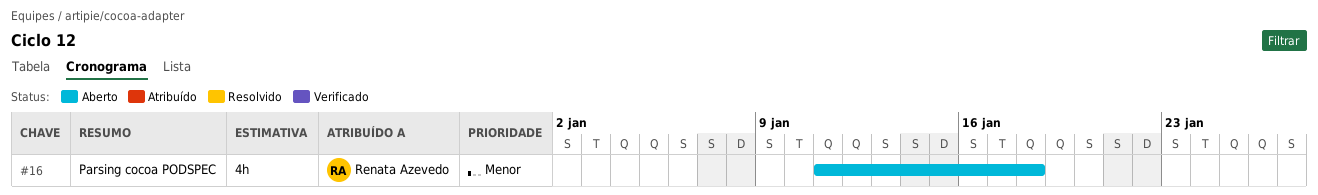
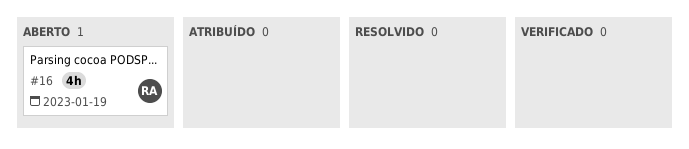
#16, due: Jan 18 -> Jan 19

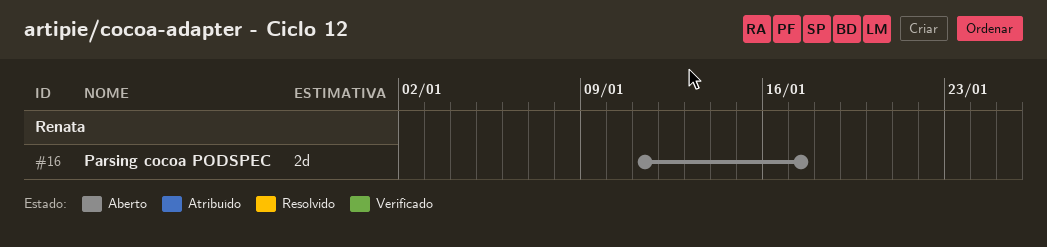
#16, estimate: 4h -> 2d
#16, due: Jan 19 -> Jan 17

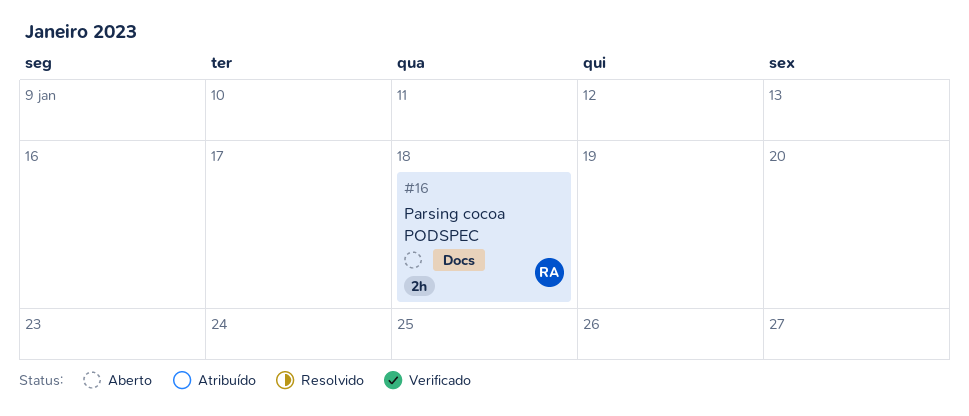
#16, estimate: 2d -> 2h
#16, due: Jan 17 -> Jan 18

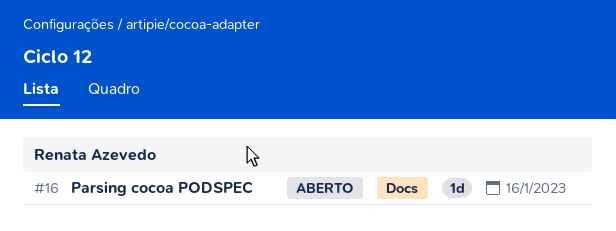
#16, estimate: 2h -> 1d
#16, due: Jan 18 -> Jan 16

